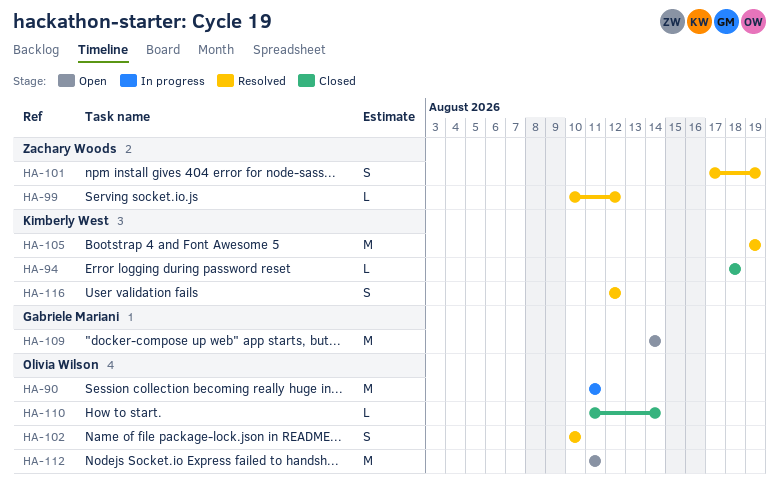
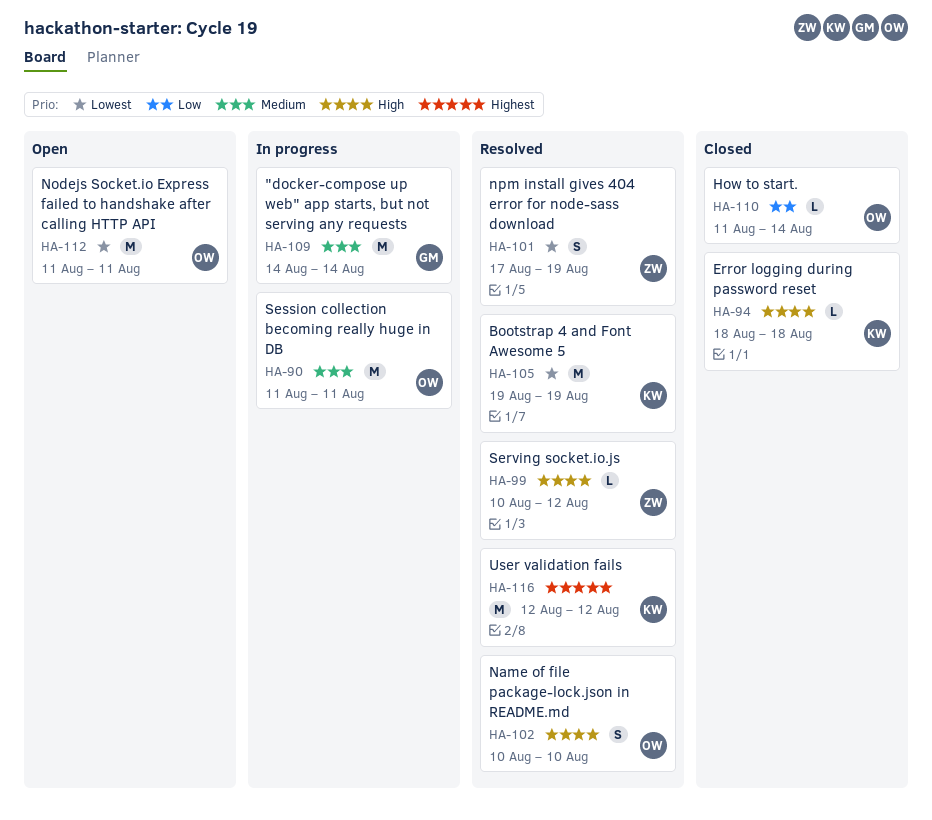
HA-109, status: Open -> In progress
HA-116, estimate: S -> M

